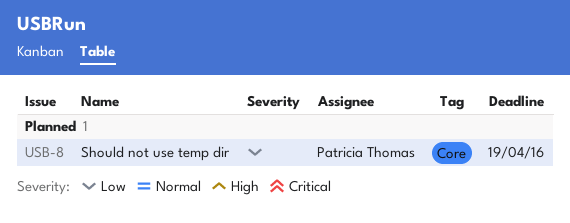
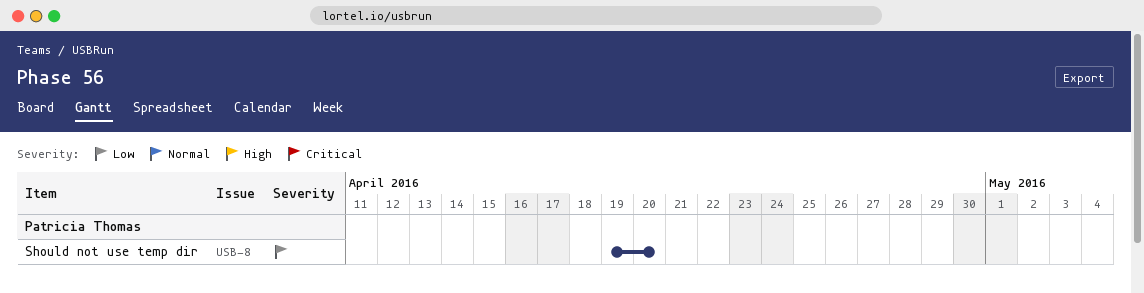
USB-8, due: Apr 19 -> Apr 20

